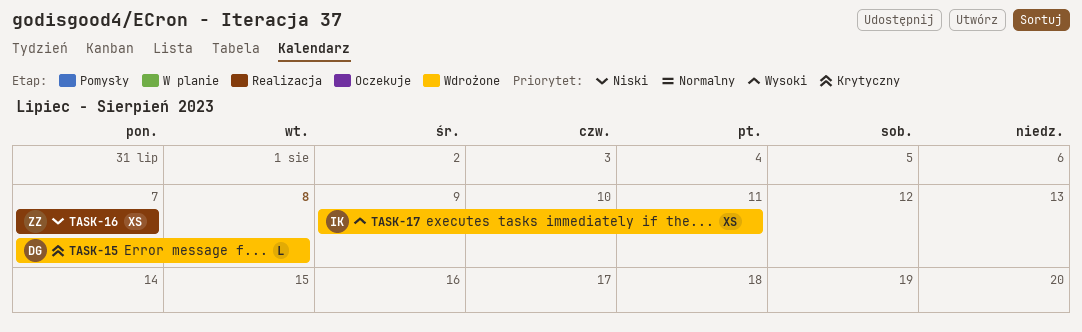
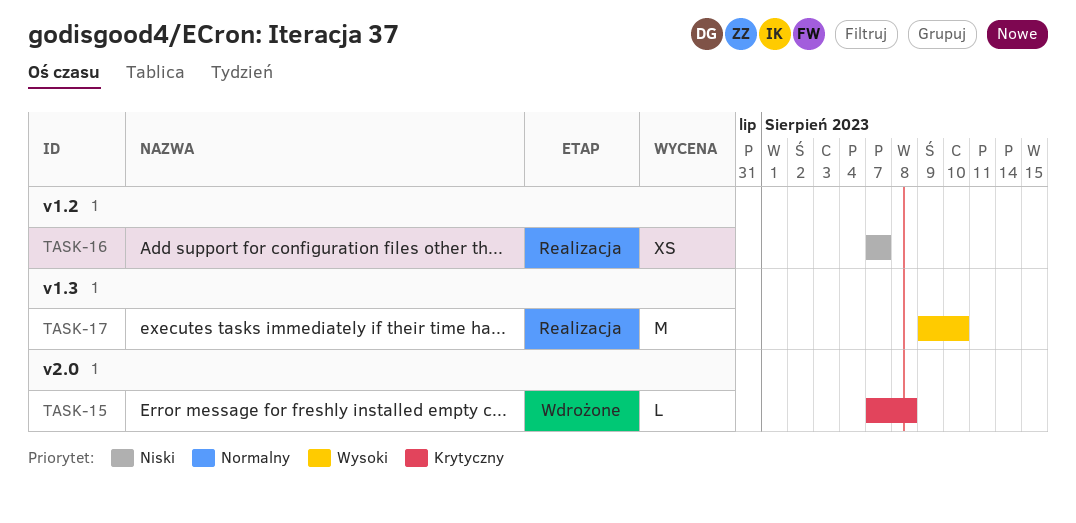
TASK-17, status: Wdrożone -> Realizacja
TASK-17, estimate: XS -> M
TASK-17, due: Aug 11 -> Aug 10

